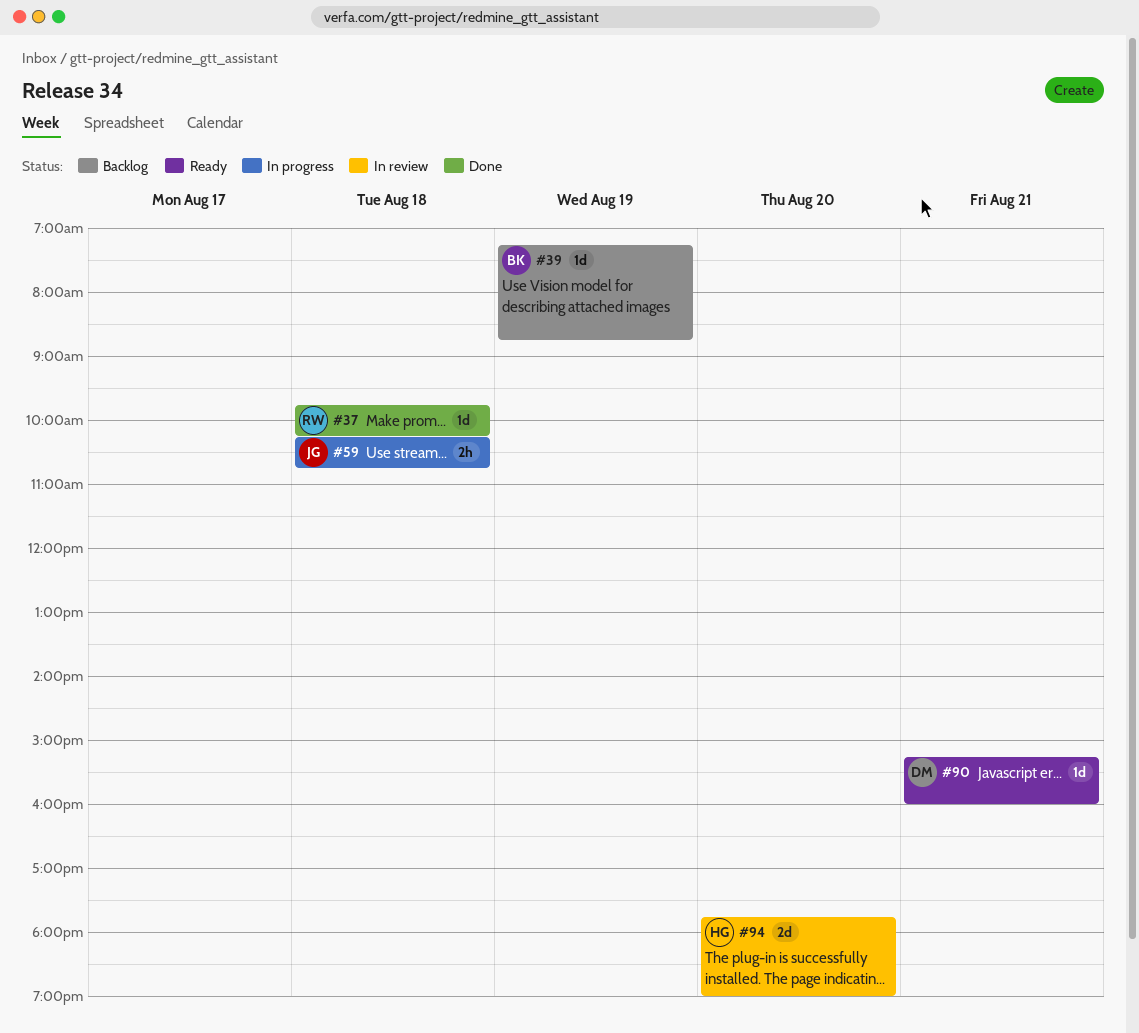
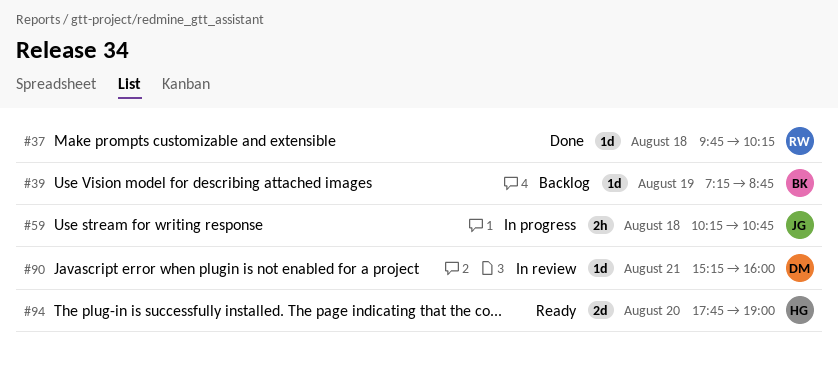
#90, status: Ready -> In review
#94, status: In review -> Ready

